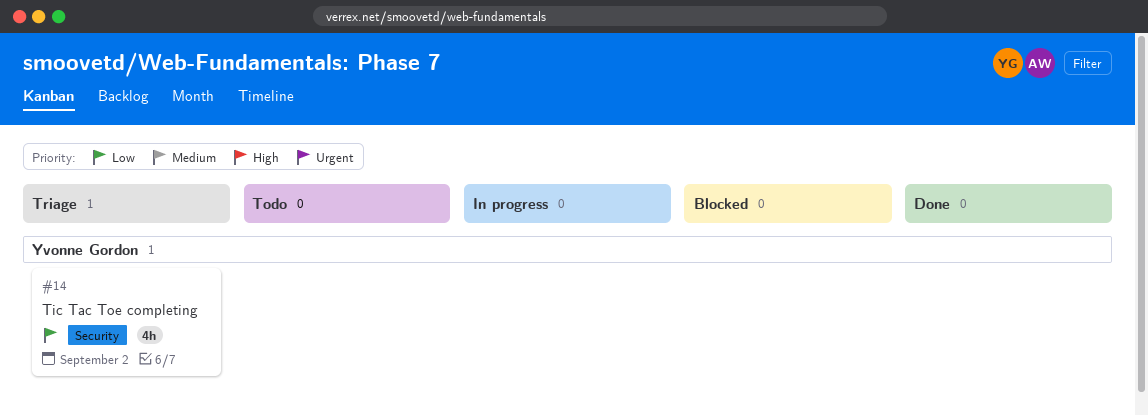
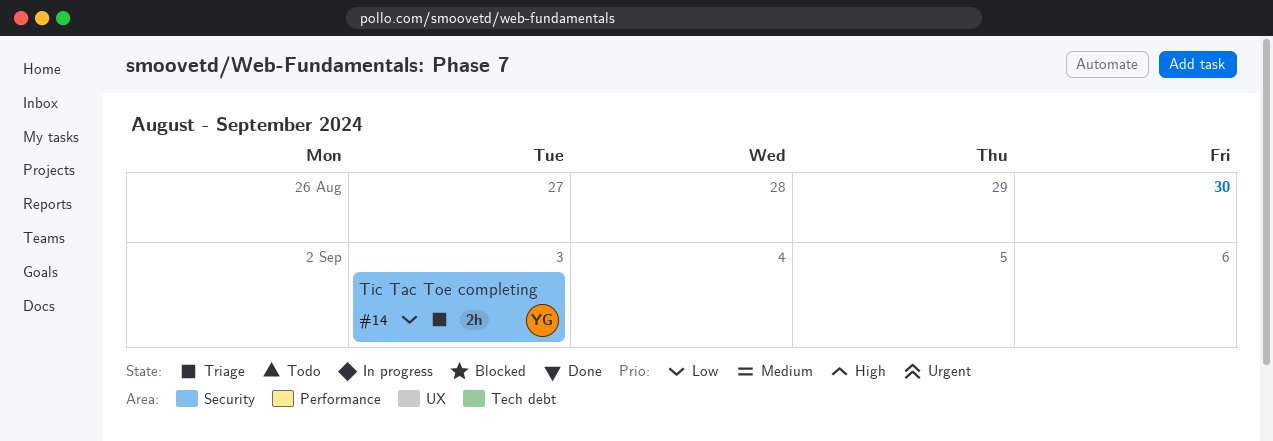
#14, estimate: 4h -> 2h
#14, due: Sep 2 -> Sep 3

